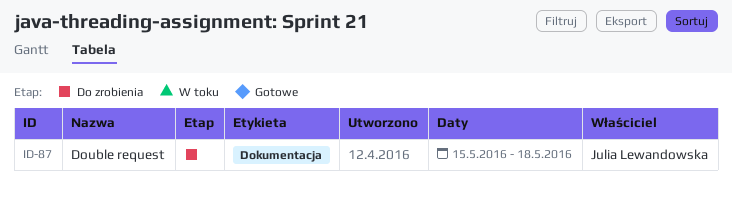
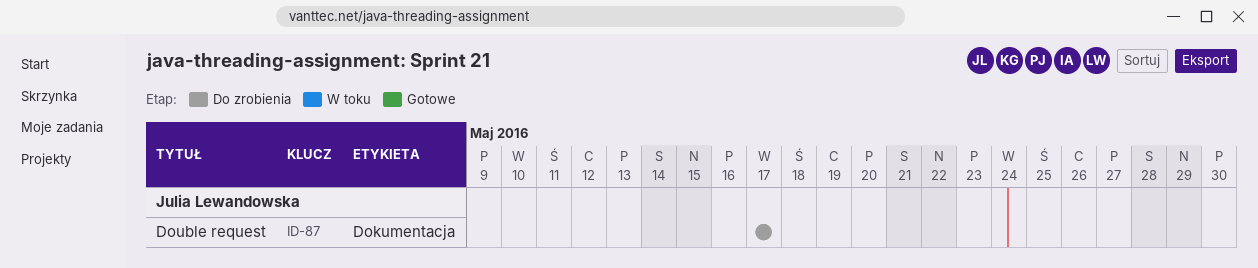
ID-87, start: May 15 -> May 17
ID-87, due: May 18 -> May 17

